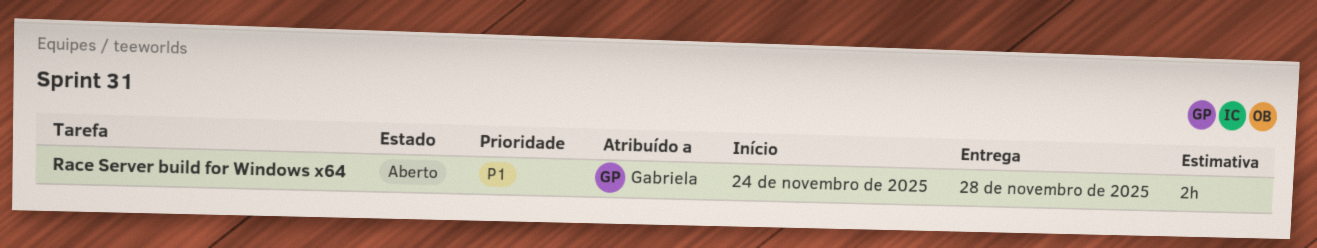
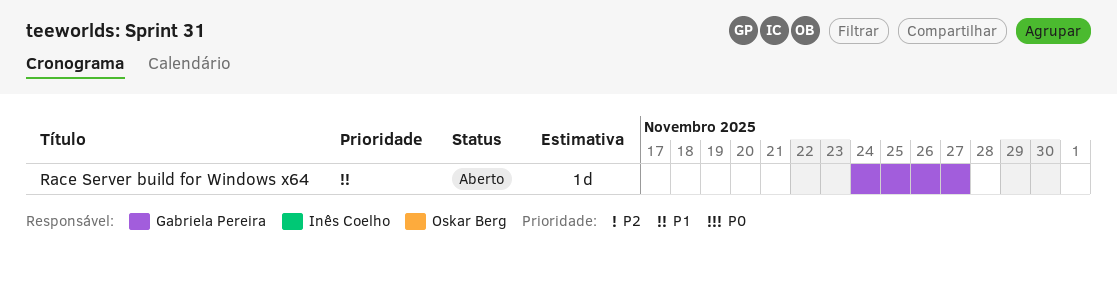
Race Server build for Windows x64, estimate: 2h -> 1d
Race Server build for Windows x64, due: Nov 28 -> Nov 27

